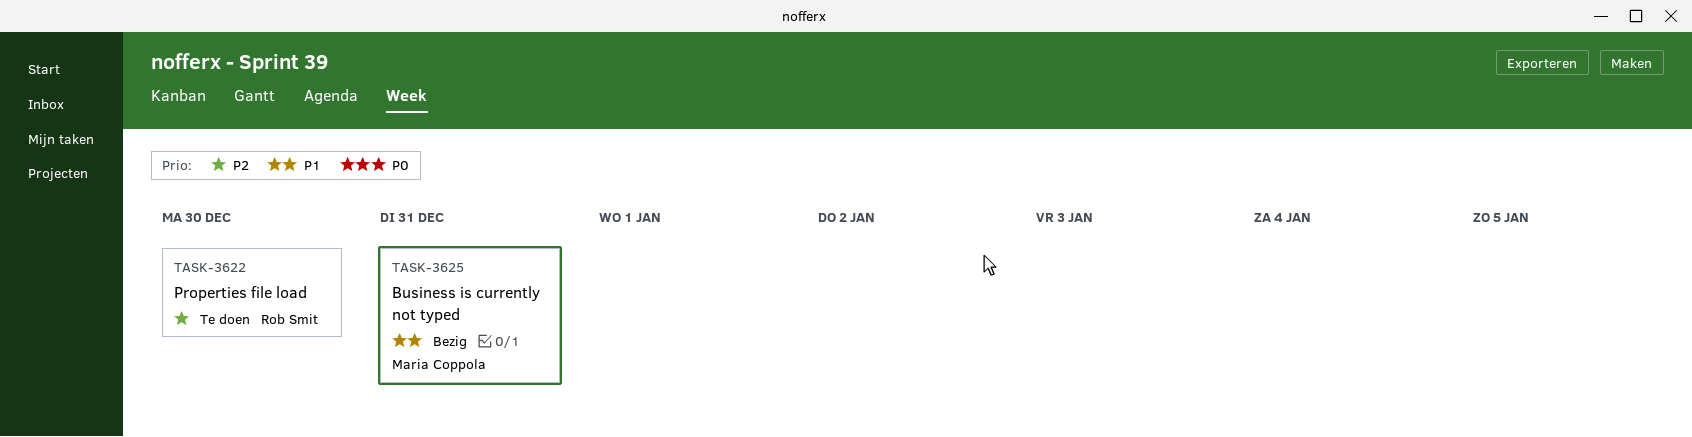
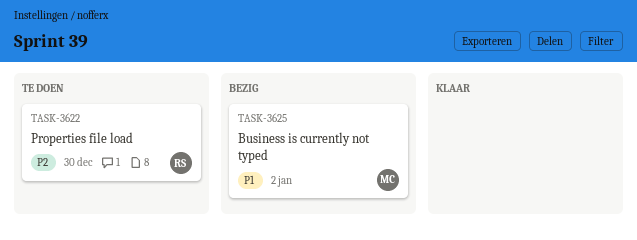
TASK-3625, due: Dec 31 -> Jan 2

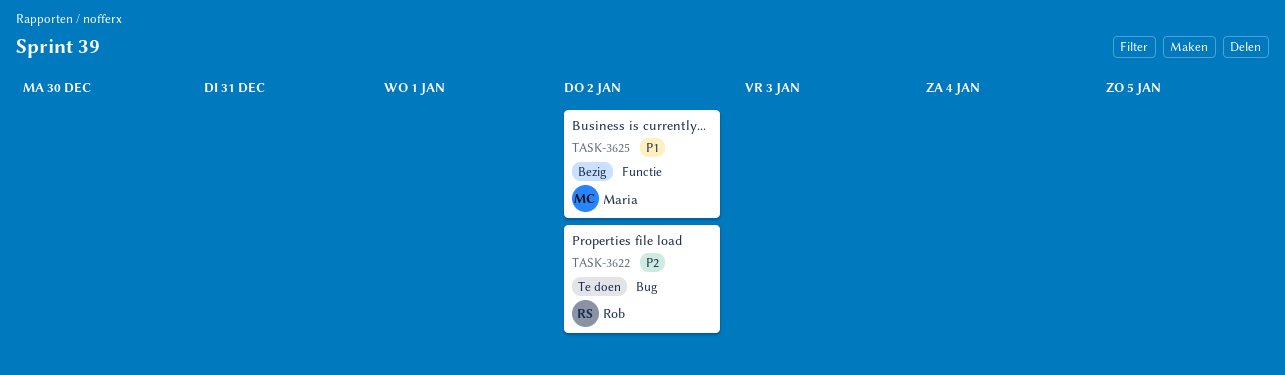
TASK-3622, due: Dec 30 -> Jan 2

